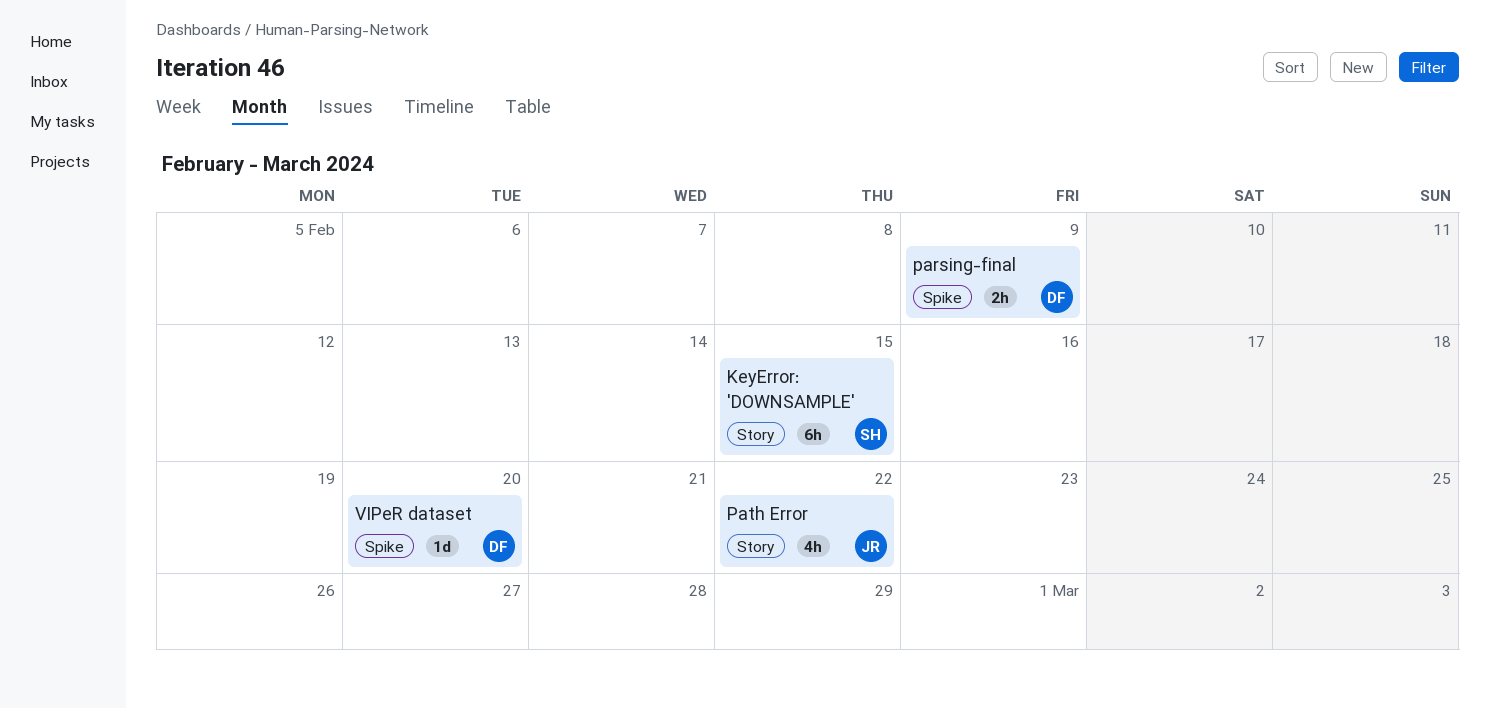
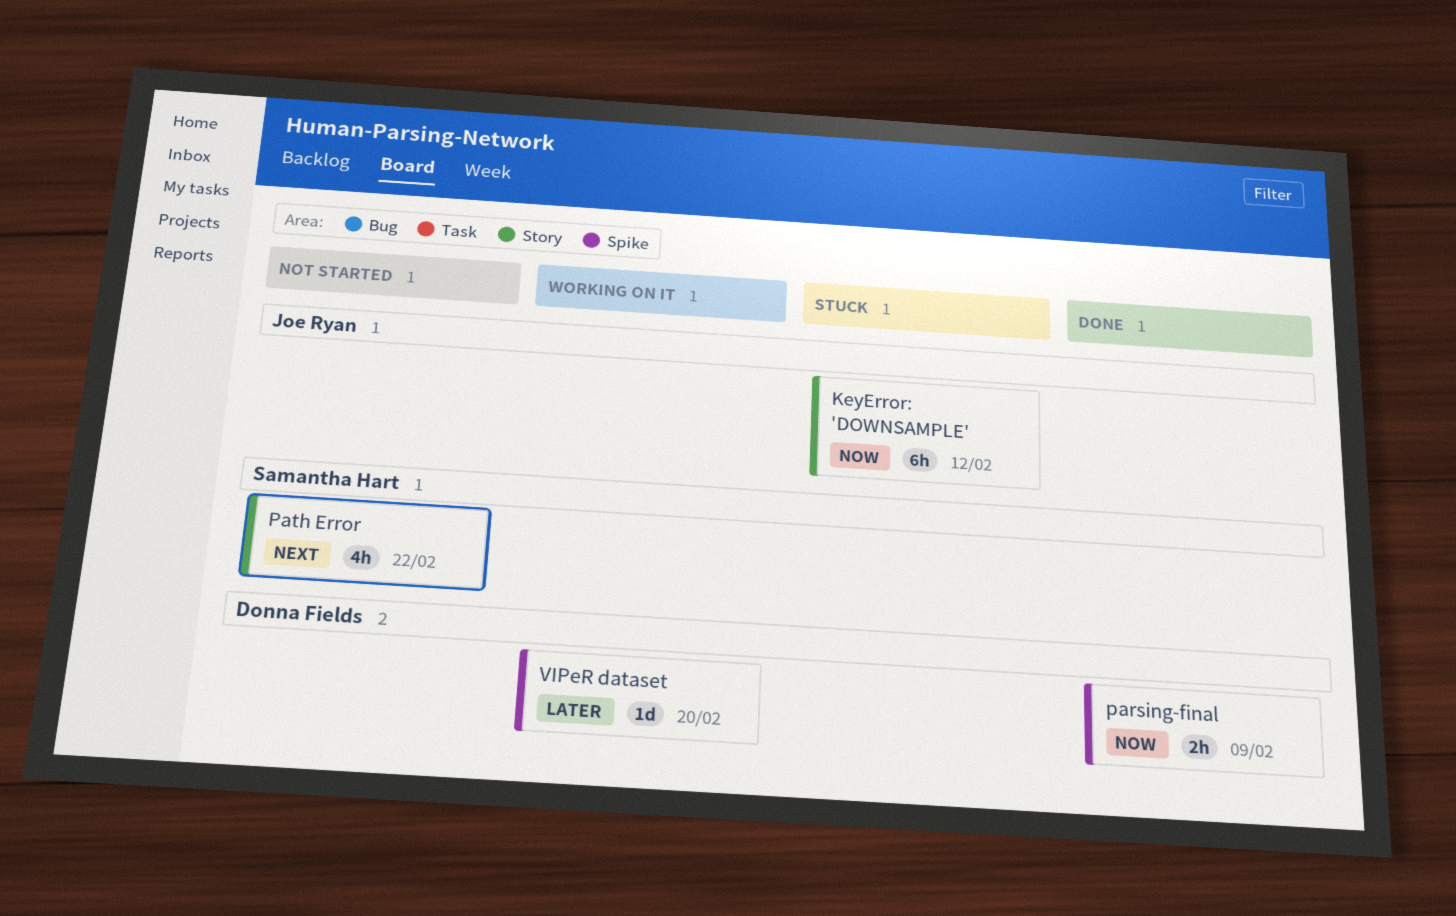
KeyError: 'DOWNSAMPLE', owner: Samantha Hart -> Joe Ryan
KeyError: 'DOWNSAMPLE', due: Feb 15 -> Feb 12
Path Error, owner: Joe Ryan -> Samantha Hart

